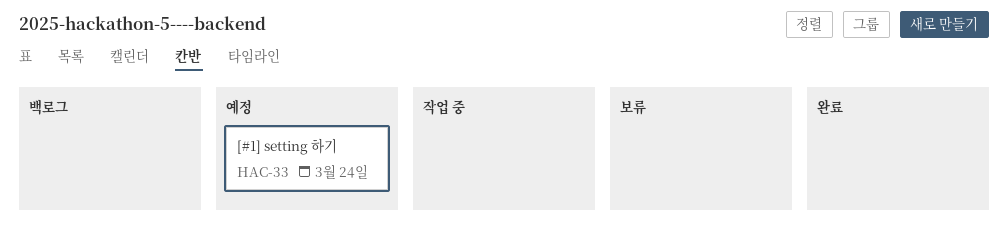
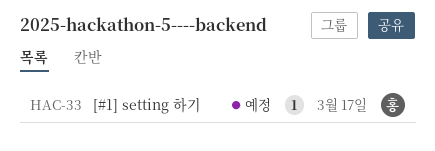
HAC-33, due: Mar 24 -> Mar 17

